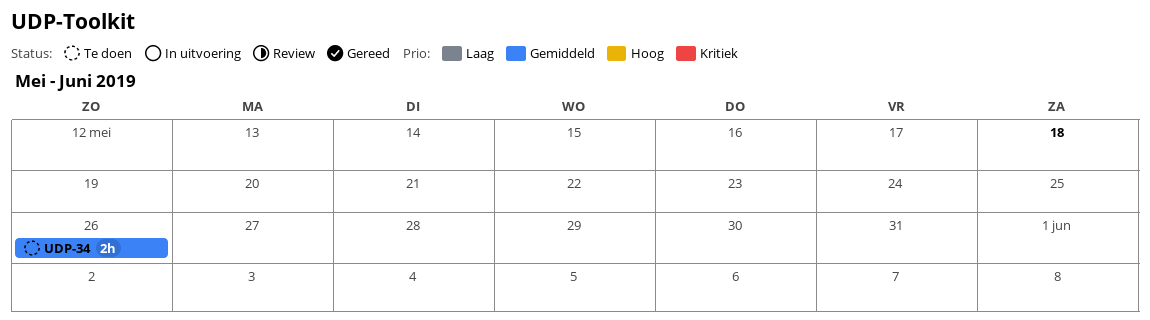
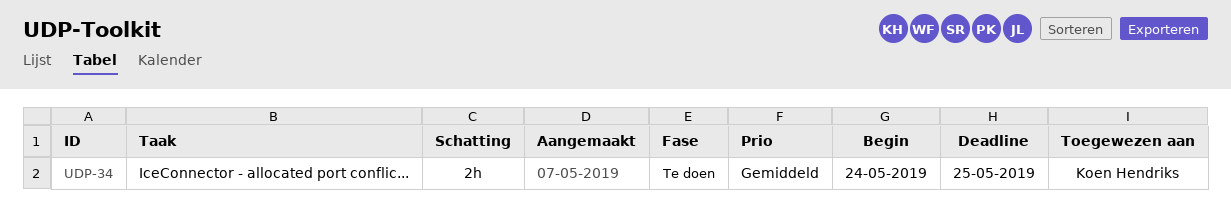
UDP-34, start: May 26 -> May 24
UDP-34, due: May 26 -> May 25

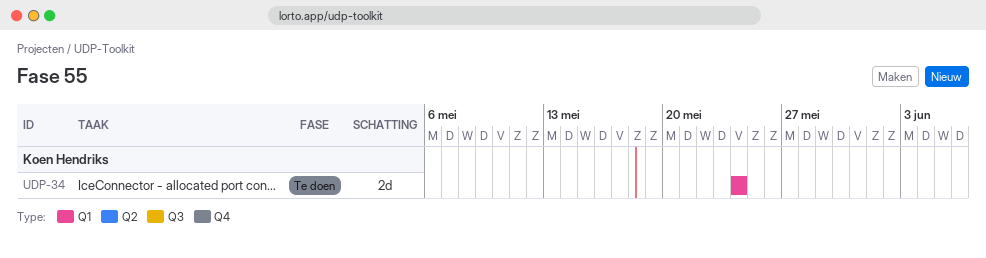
UDP-34, estimate: 2h -> 2d
UDP-34, due: May 25 -> May 24

